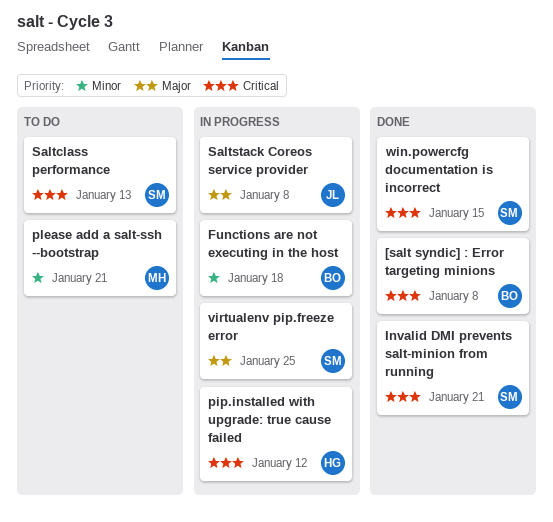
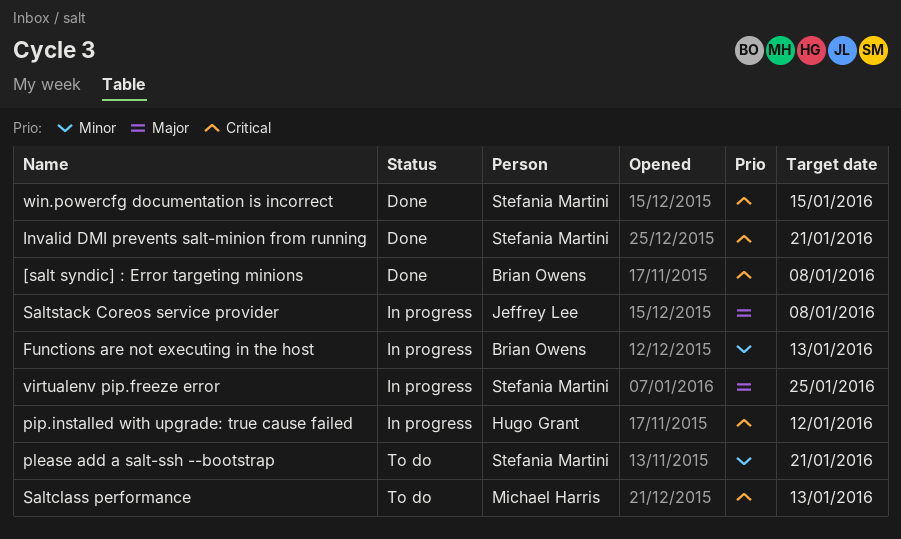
Functions are not executing in the host, due: Jan 18 -> Jan 13
please add a salt-ssh --bootstrap, owner: Michael Harris -> Stefania Martini
Saltclass performance, owner: Stefania Martini -> Michael Harris

